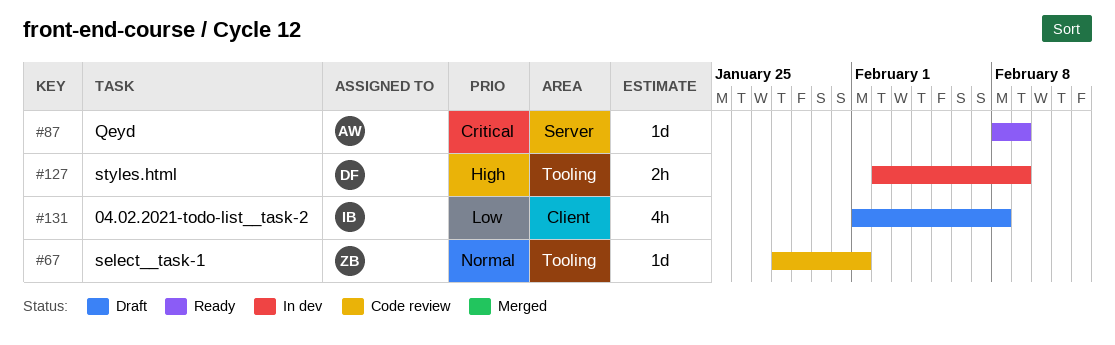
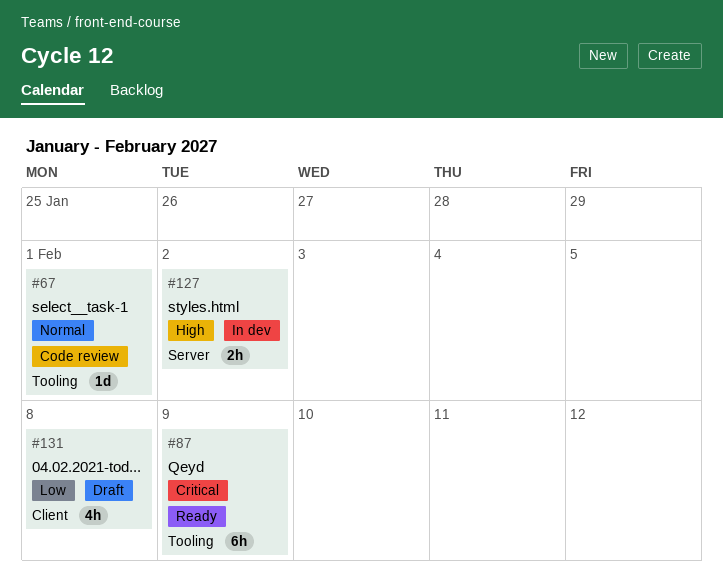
#87, label: Server -> Tooling
#87, estimate: 1d -> 6h
#127, label: Tooling -> Server
#127, due: Feb 9 -> Feb 2

